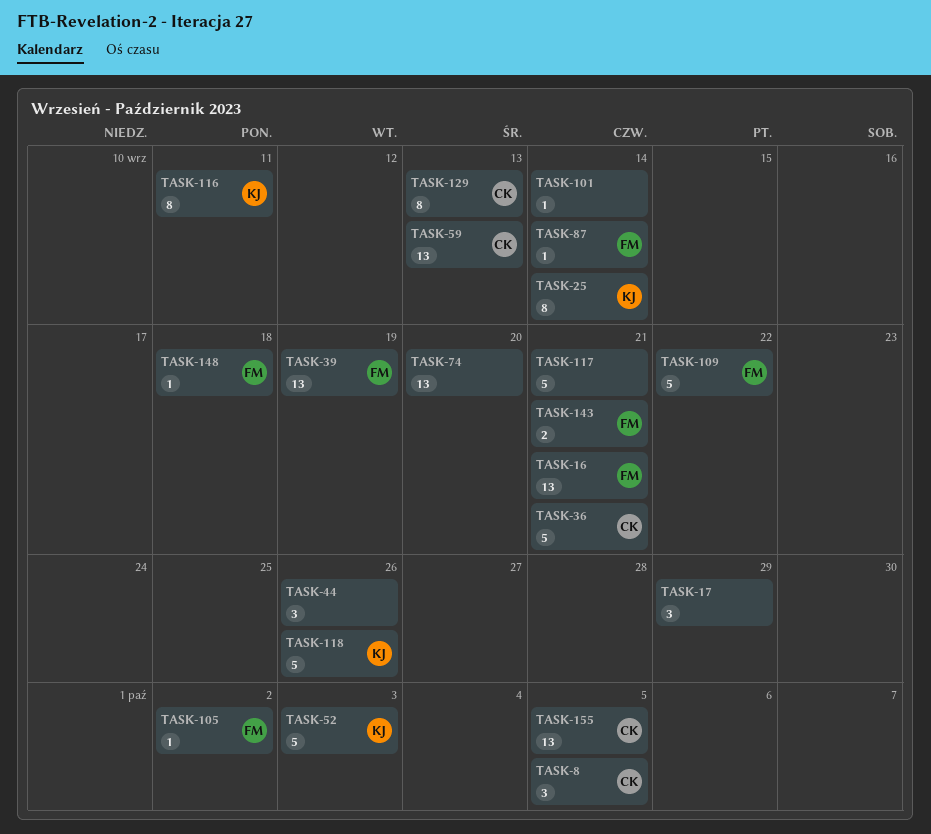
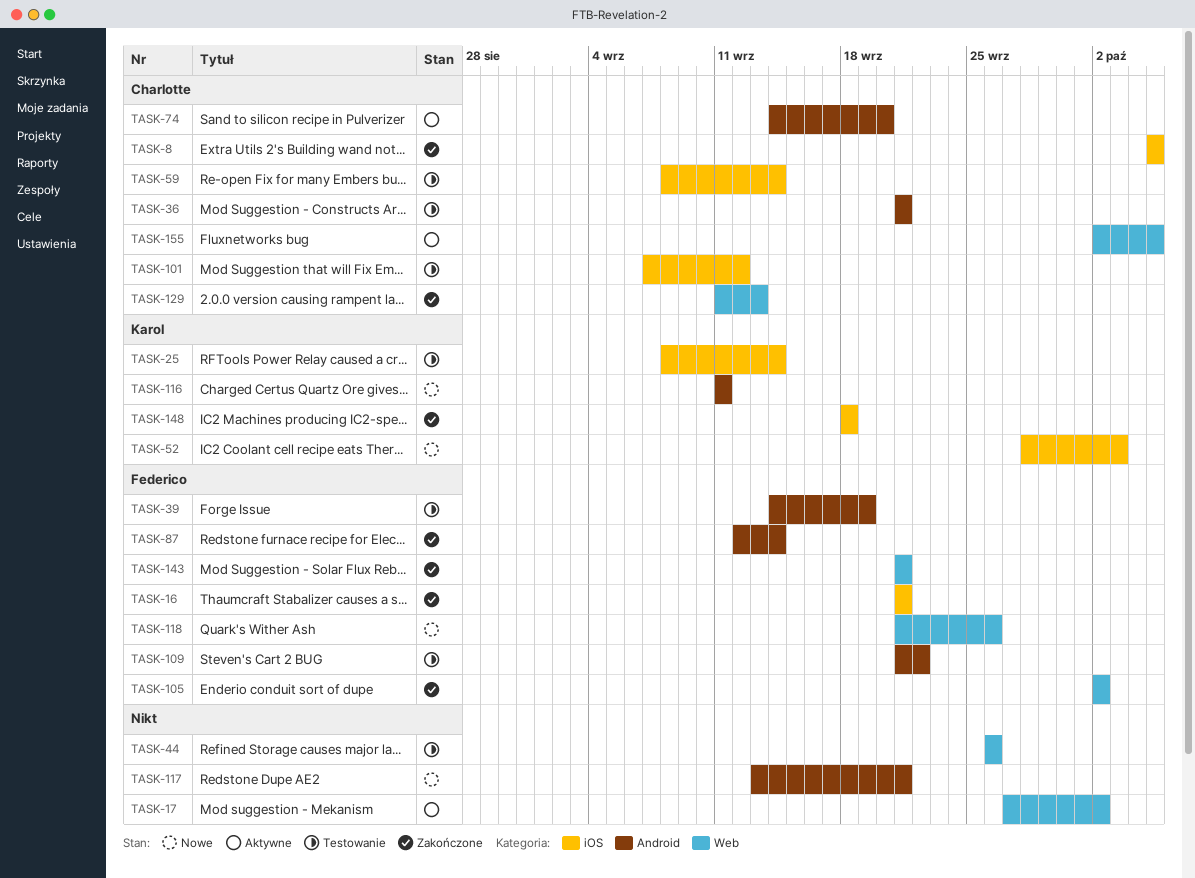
TASK-17, due: Sep 29 -> Oct 2
TASK-59, due: Sep 13 -> Sep 14
TASK-74, owner: none -> Charlotte
TASK-101, owner: none -> Charlotte
TASK-101, due: Sep 14 -> Sep 12
TASK-118, owner: Karol -> Federico
TASK-148, owner: Federico -> Karol

